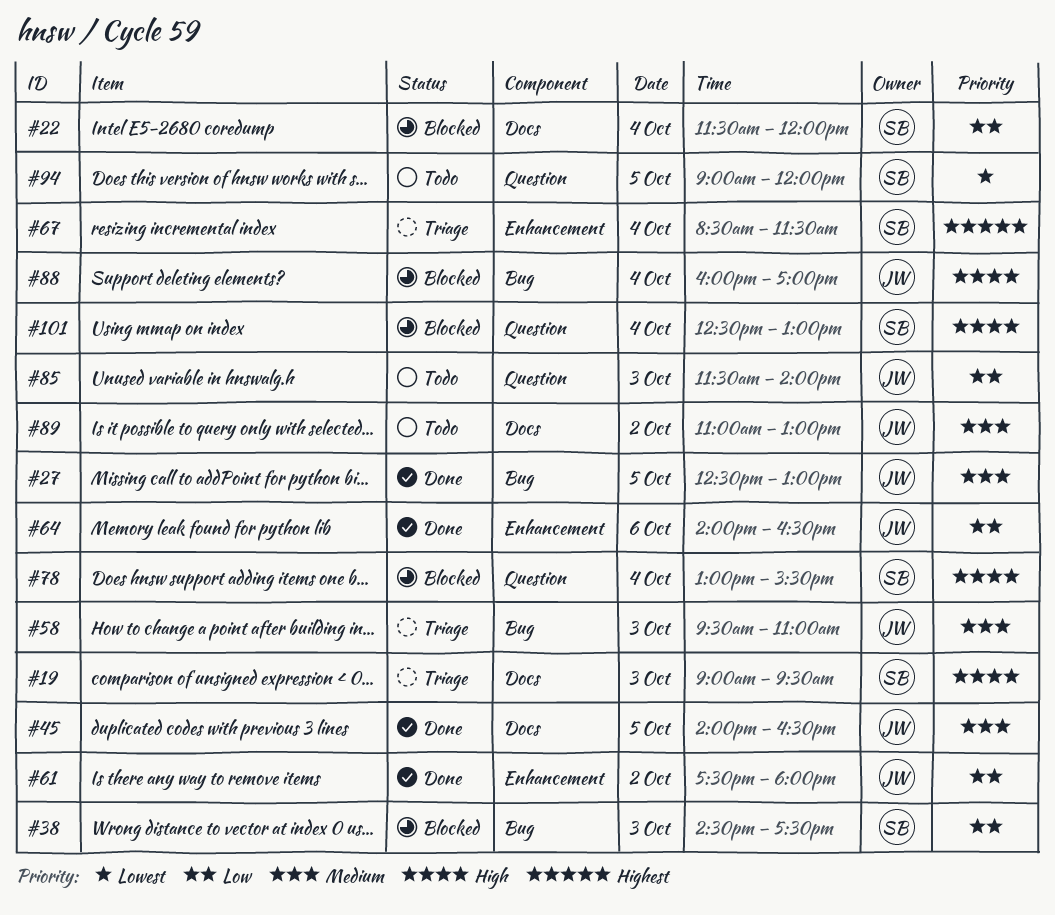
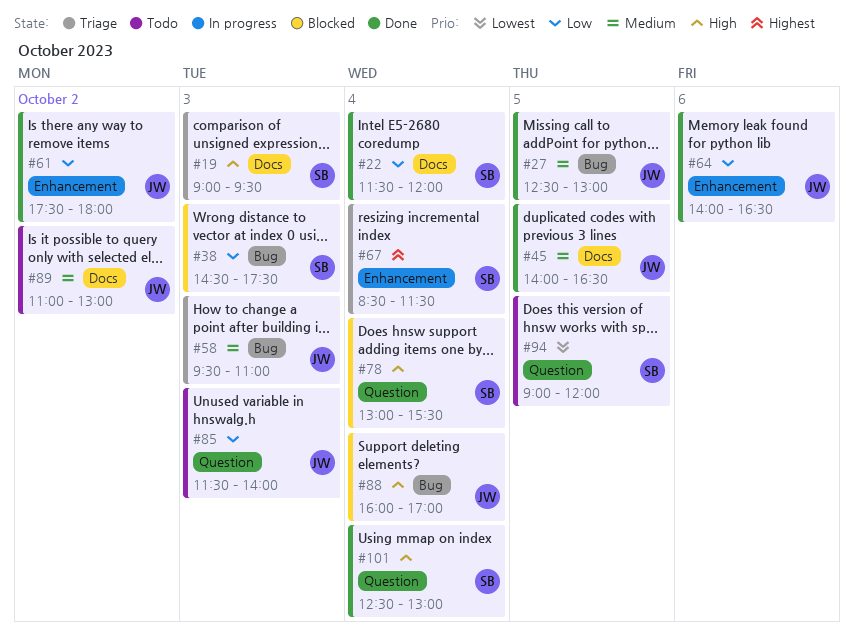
#22, status: Blocked -> Done
#101, status: Blocked -> Done

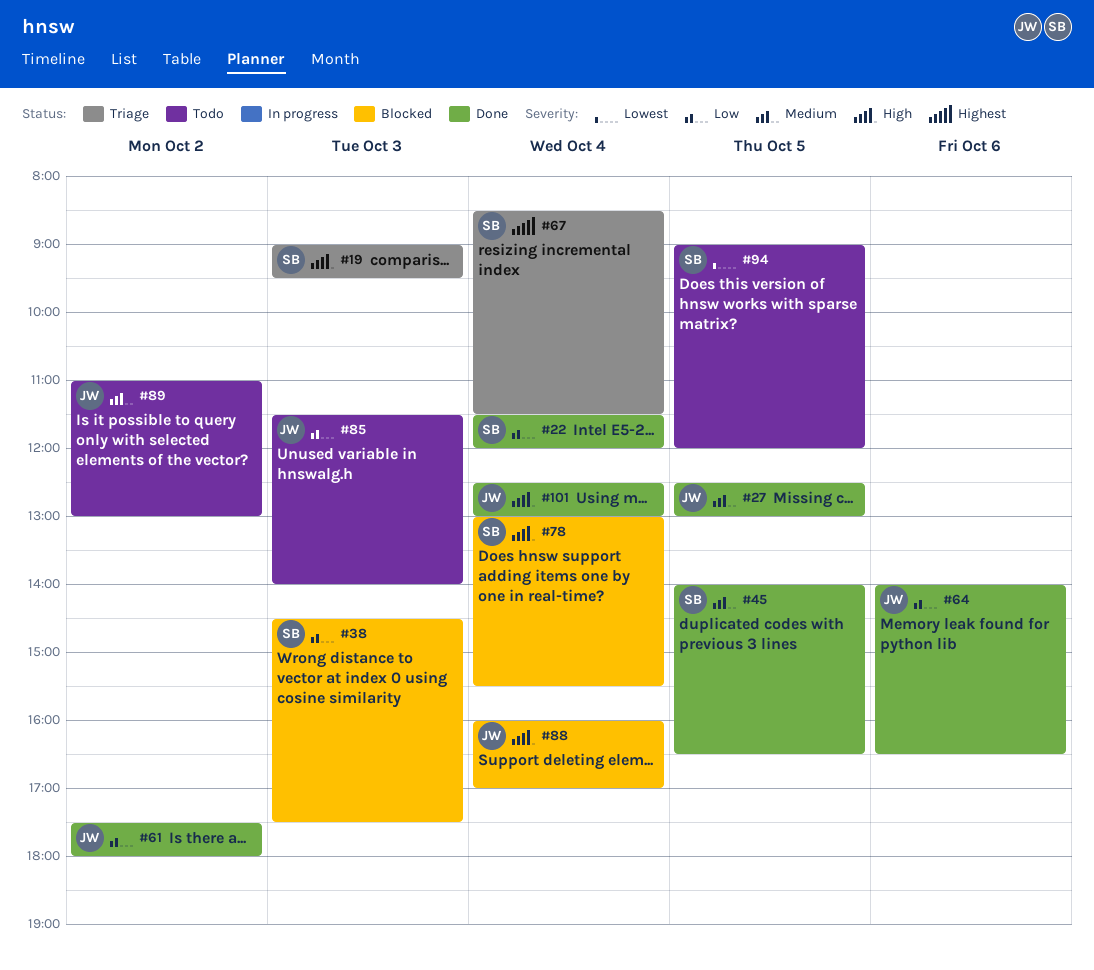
#45, owner: JW -> SB
#58: present -> none
#101, owner: SB -> JW

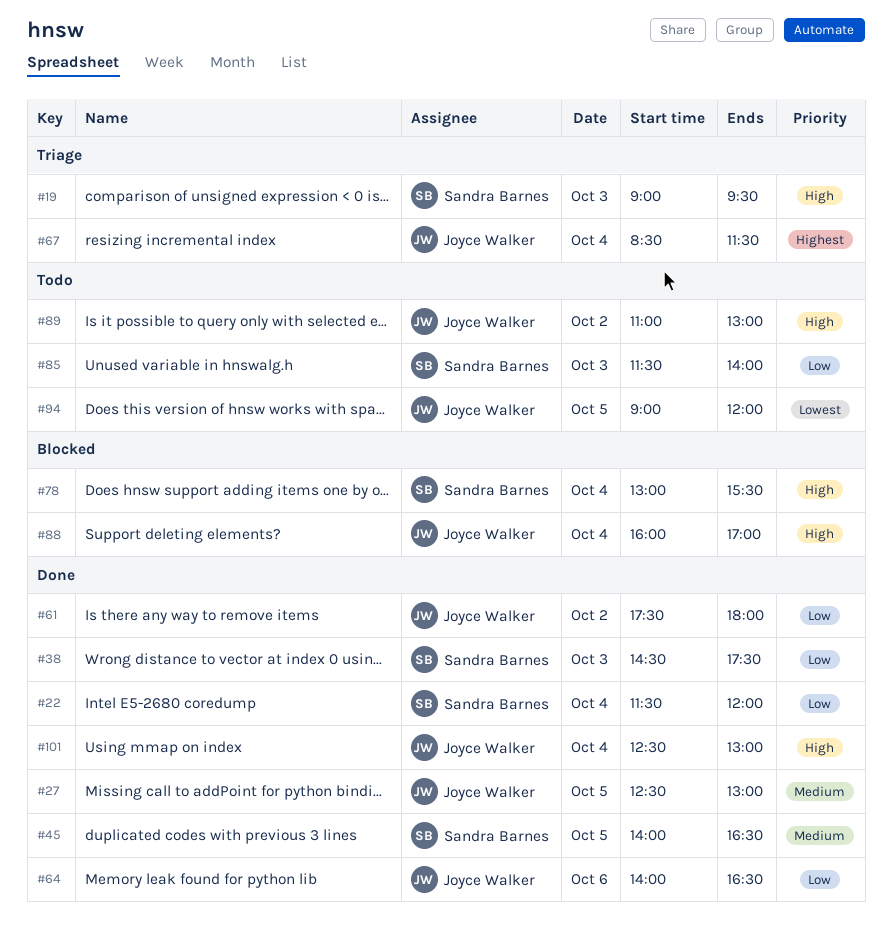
#38, status: Blocked -> Done
#67, owner: Sandra Barnes -> Joyce Walker
#85, owner: Joyce Walker -> Sandra Barnes
#89, priority: Medium -> High
#94, owner: Sandra Barnes -> Joyce Walker

